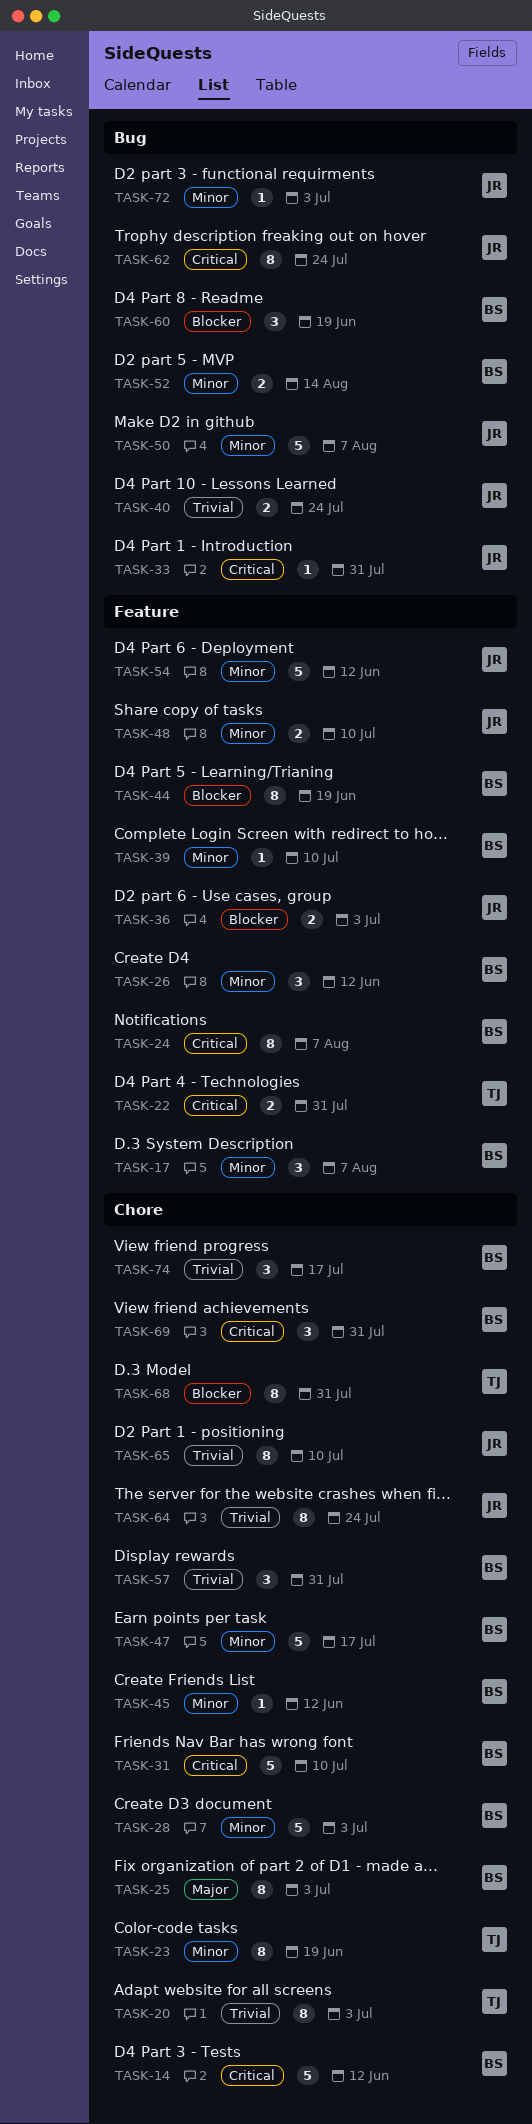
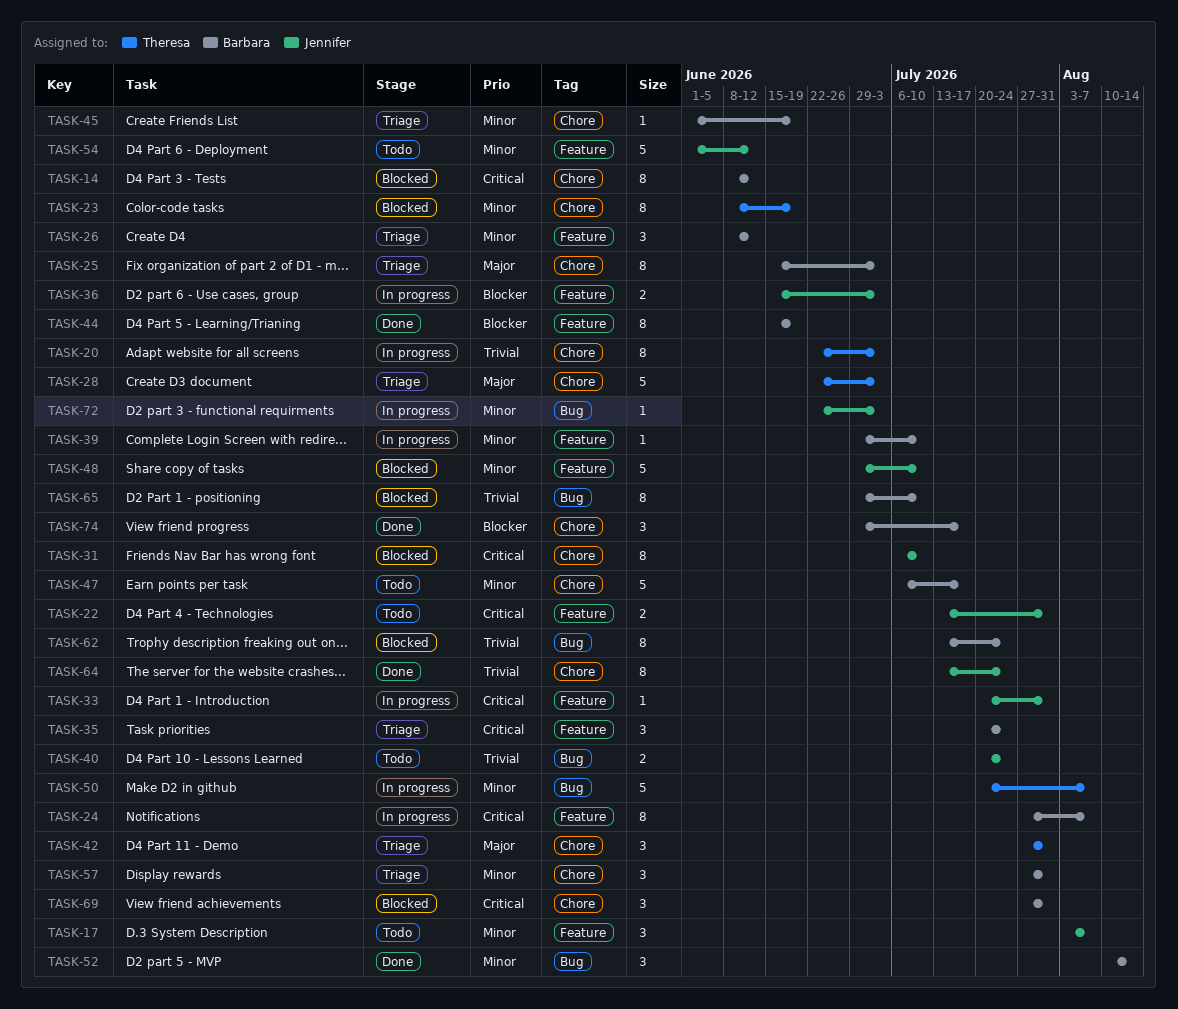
TASK-14, estimate: 5 -> 8
TASK-17, owner: Barbara -> Jennifer
TASK-22, owner: Theresa -> Jennifer
TASK-28, owner: Barbara -> Theresa
TASK-28, priority: Minor -> Major
TASK-31, owner: Barbara -> Jennifer
TASK-31, estimate: 5 -> 8
TASK-33, label: Bug -> Feature
TASK-35: none -> present
TASK-42: none -> present
TASK-45, due: Jun 12 -> Jun 19
TASK-48, estimate: 2 -> 5
TASK-50, owner: Jennifer -> Theresa
TASK-52, estimate: 2 -> 3
TASK-57, priority: Trivial -> Minor
TASK-60: present -> none
TASK-62, owner: Jennifer -> Barbara
TASK-62, priority: Critical -> Trivial
TASK-65, owner: Jennifer -> Barbara
TASK-65, label: Chore -> Bug
TASK-68: present -> none
TASK-74, priority: Trivial -> Blocker

